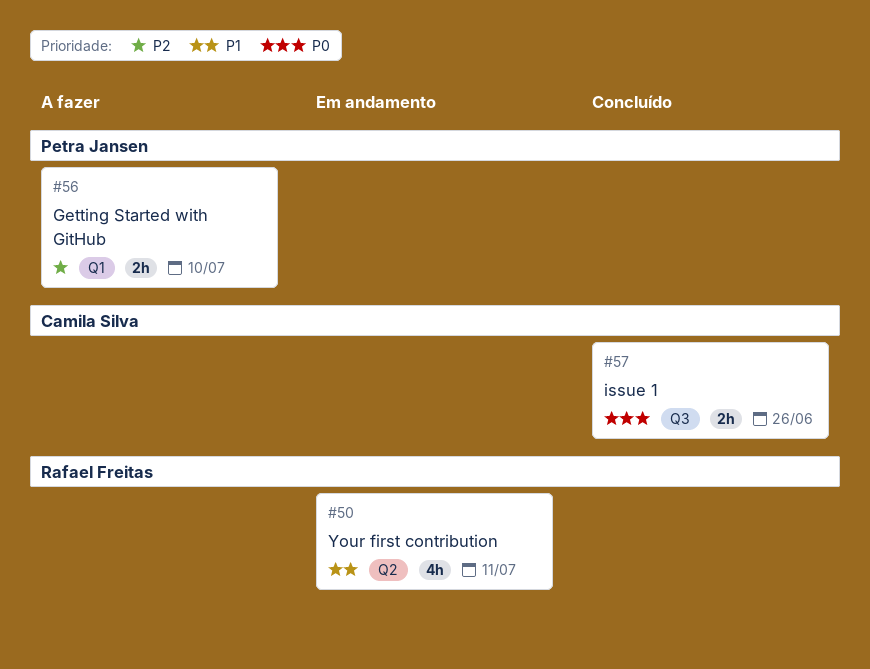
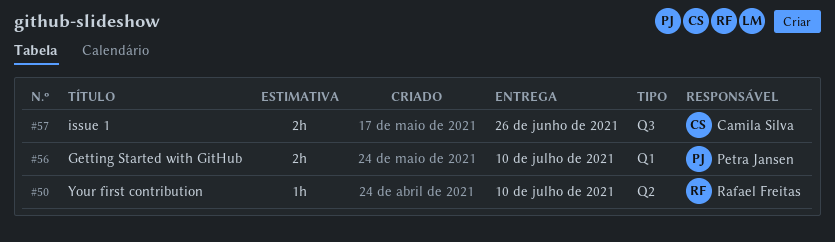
#50, estimate: 4h -> 1h
#50, due: Jul 11 -> Jul 10

